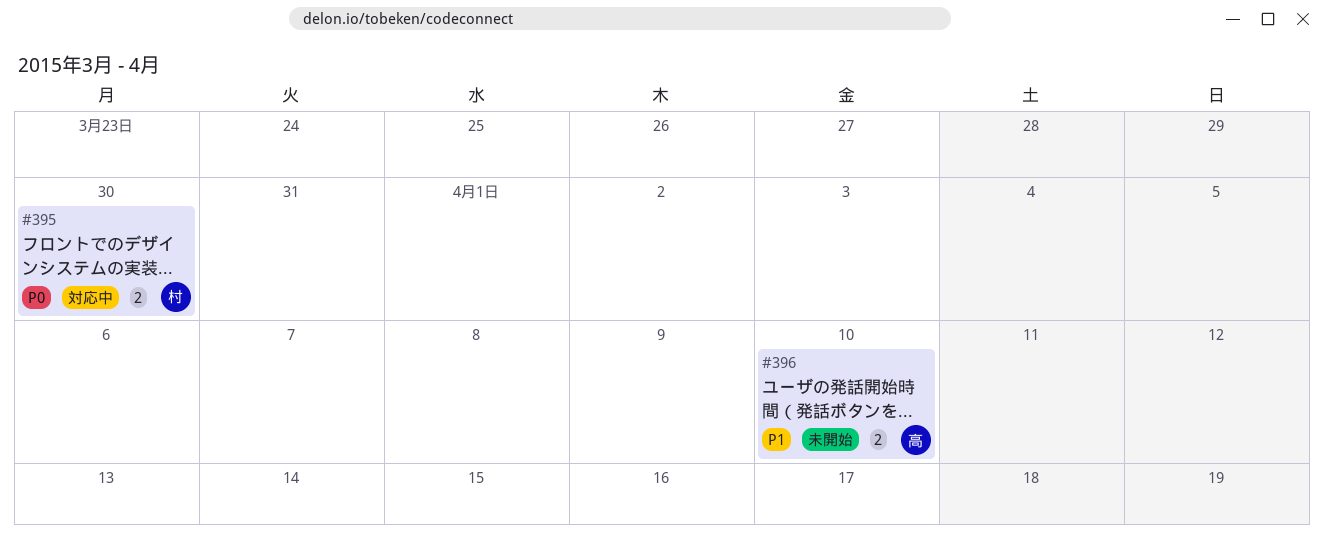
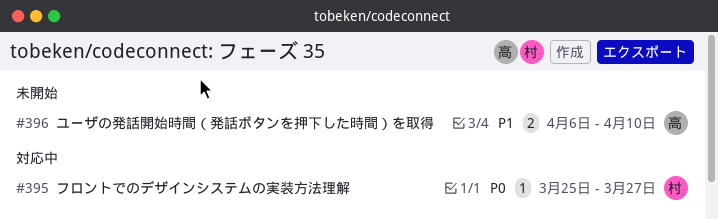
#395, estimate: 2 -> 1
#395, due: Mar 30 -> Mar 27

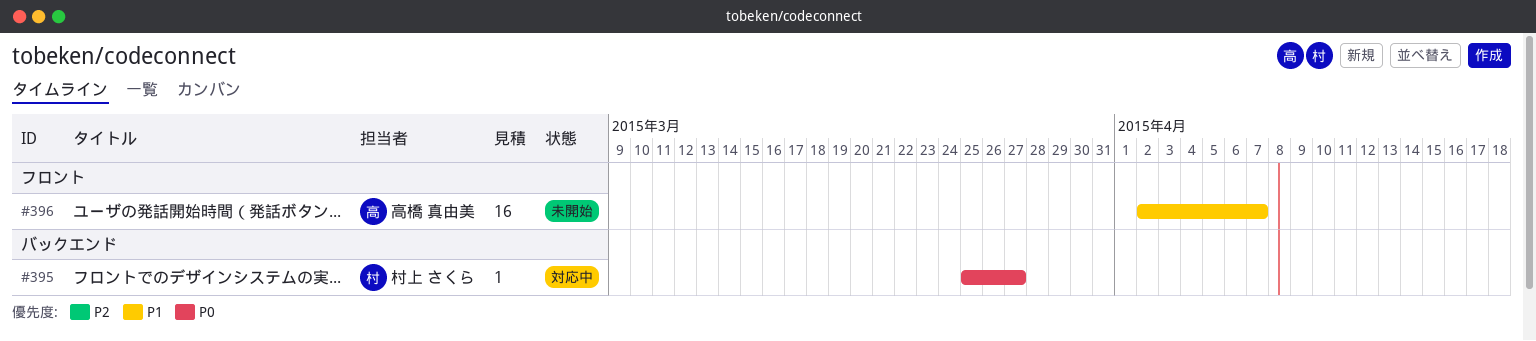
#396, estimate: 2 -> 16
#396, start: Apr 6 -> Apr 2
#396, due: Apr 10 -> Apr 7

